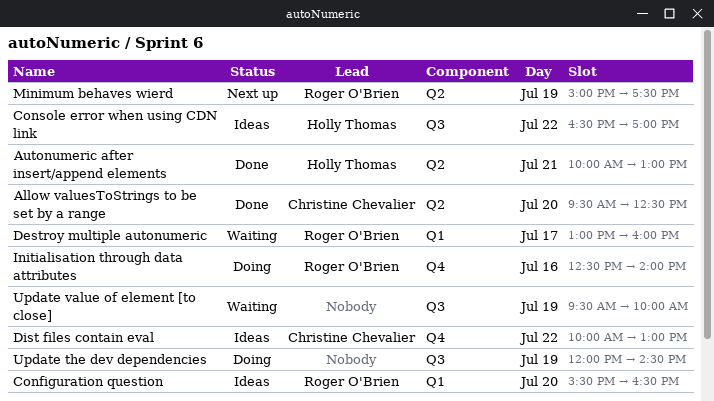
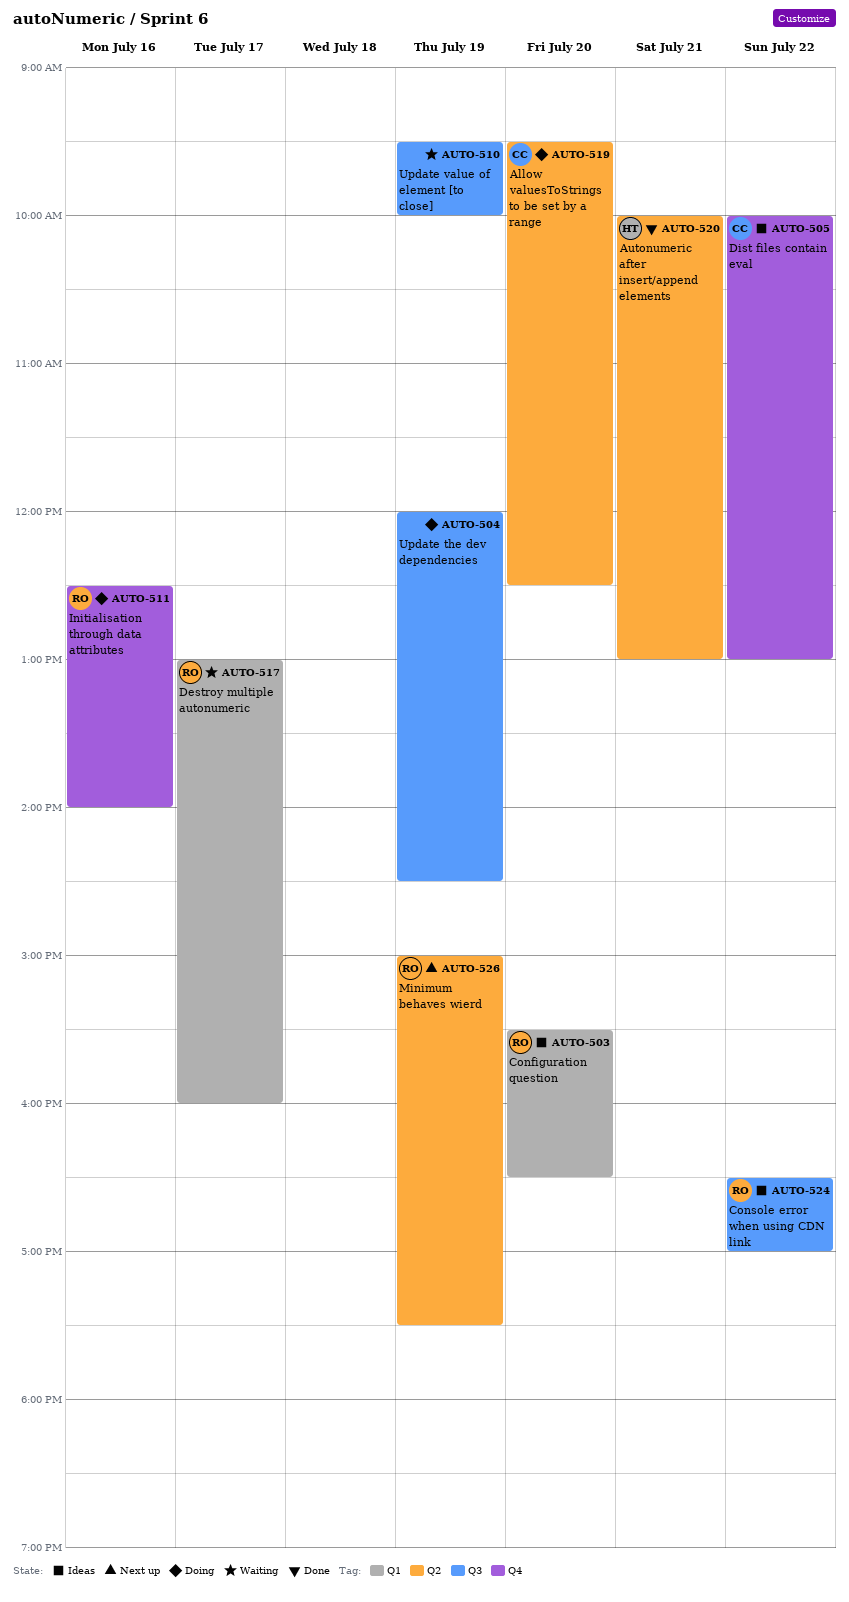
Allow valuesToStrings to be set by a range, status: Done -> Doing
Console error when using CDN link, owner: Holly Thomas -> Roger O'Brien

